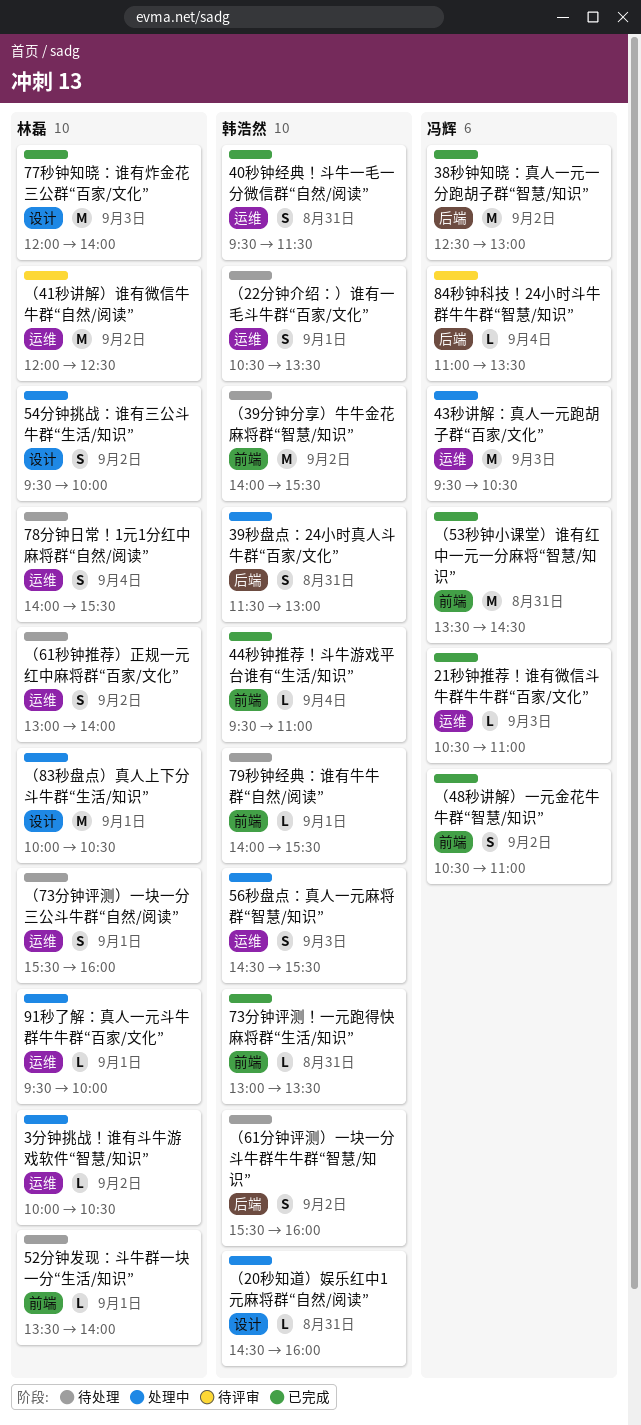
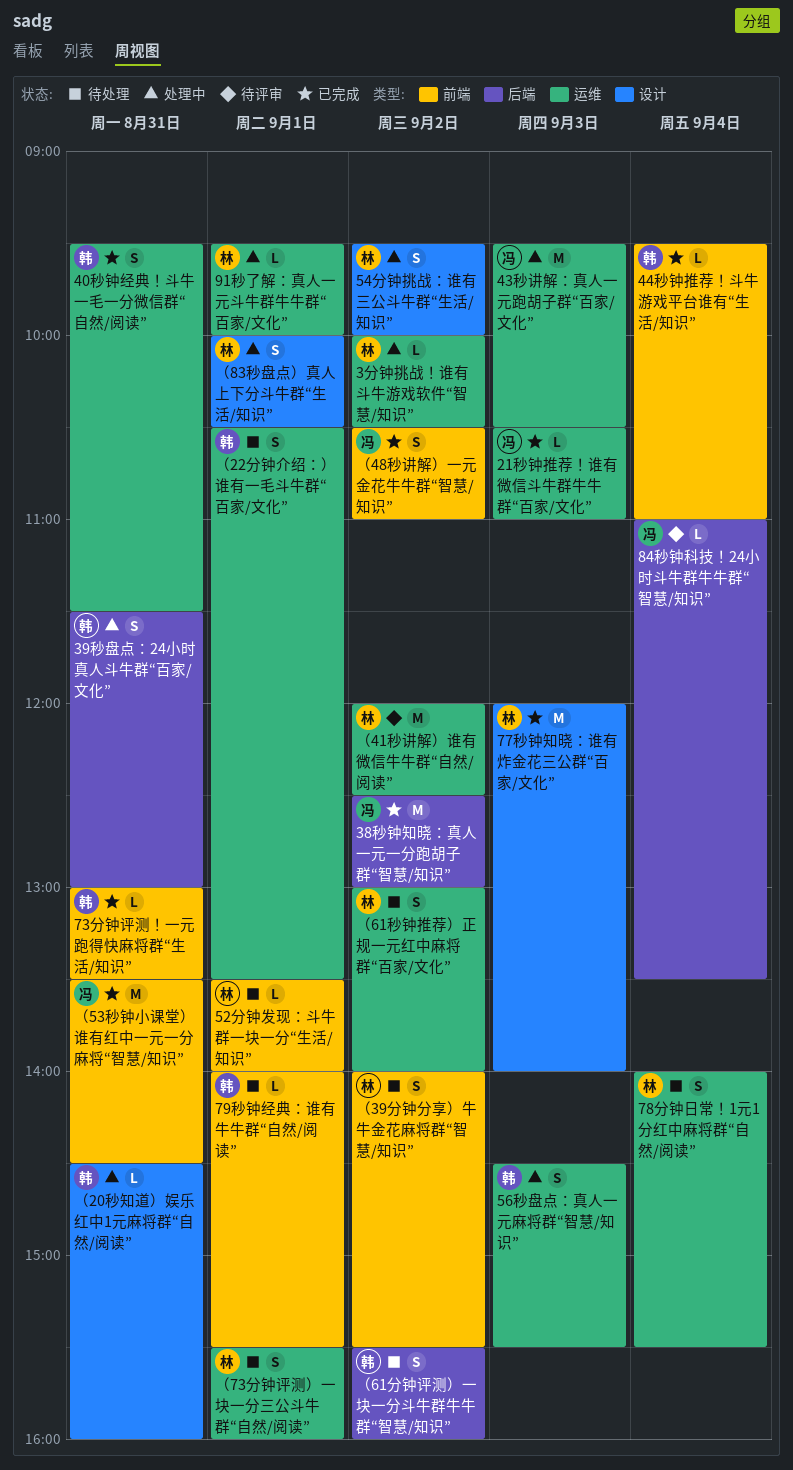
（39分钟分享）牛牛金花麻将群“智慧/知识”, owner: 韩浩然 -> 林磊
（39分钟分享）牛牛金花麻将群“智慧/知识”, estimate: M -> S
（83秒盘点）真人上下分斗牛群“生活/知识”, estimate: M -> S

